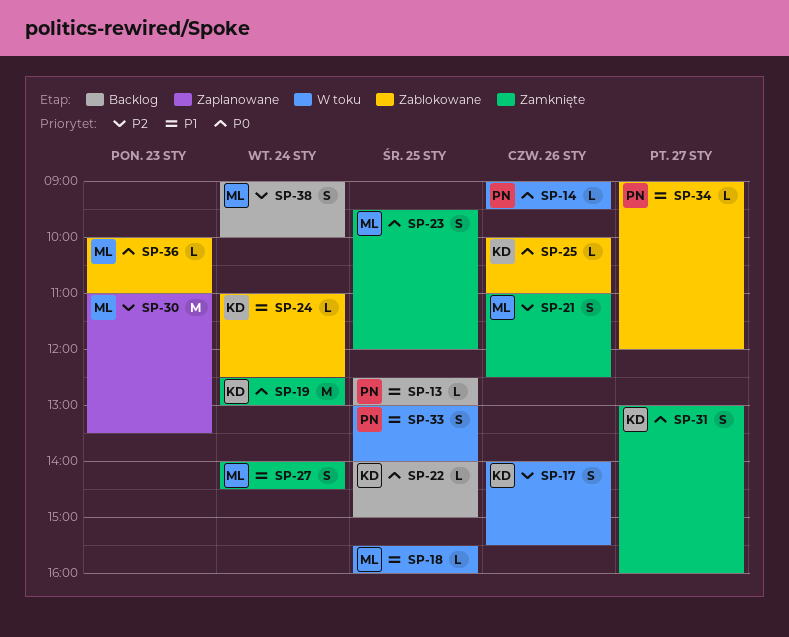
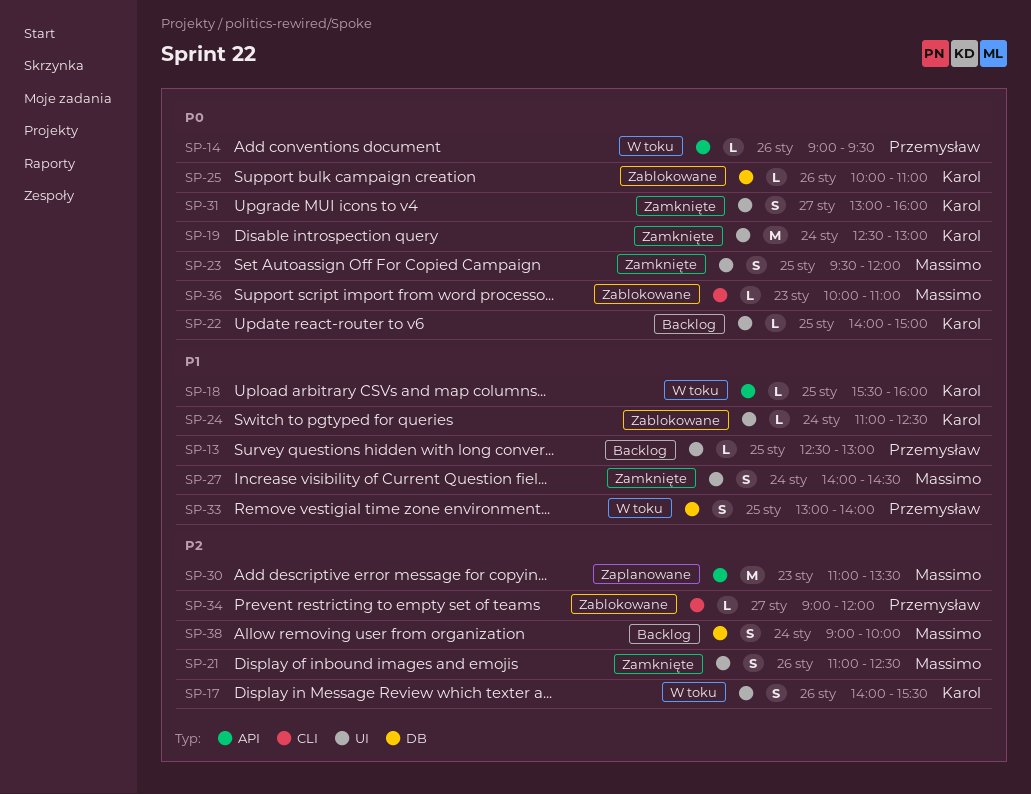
SP-18, owner: Massimo -> Karol
SP-34, priority: P1 -> P2

